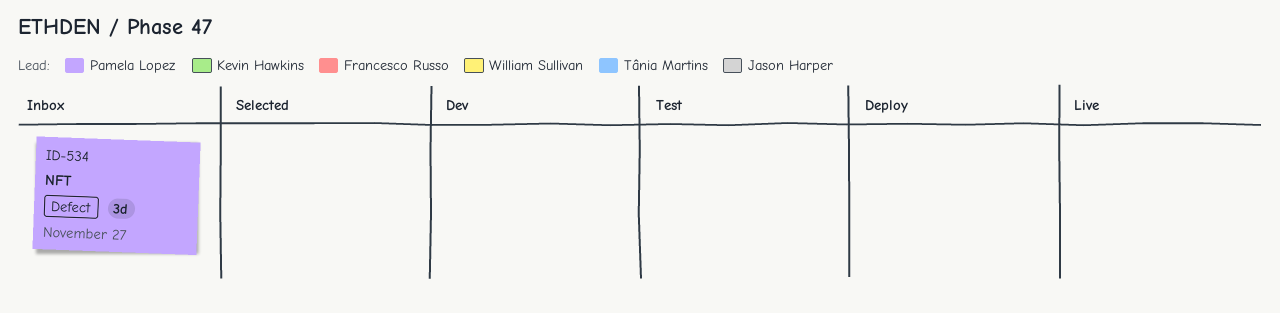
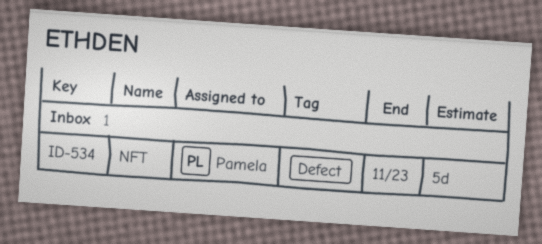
ID-534, estimate: 3d -> 5d
ID-534, due: Nov 27 -> Nov 23

